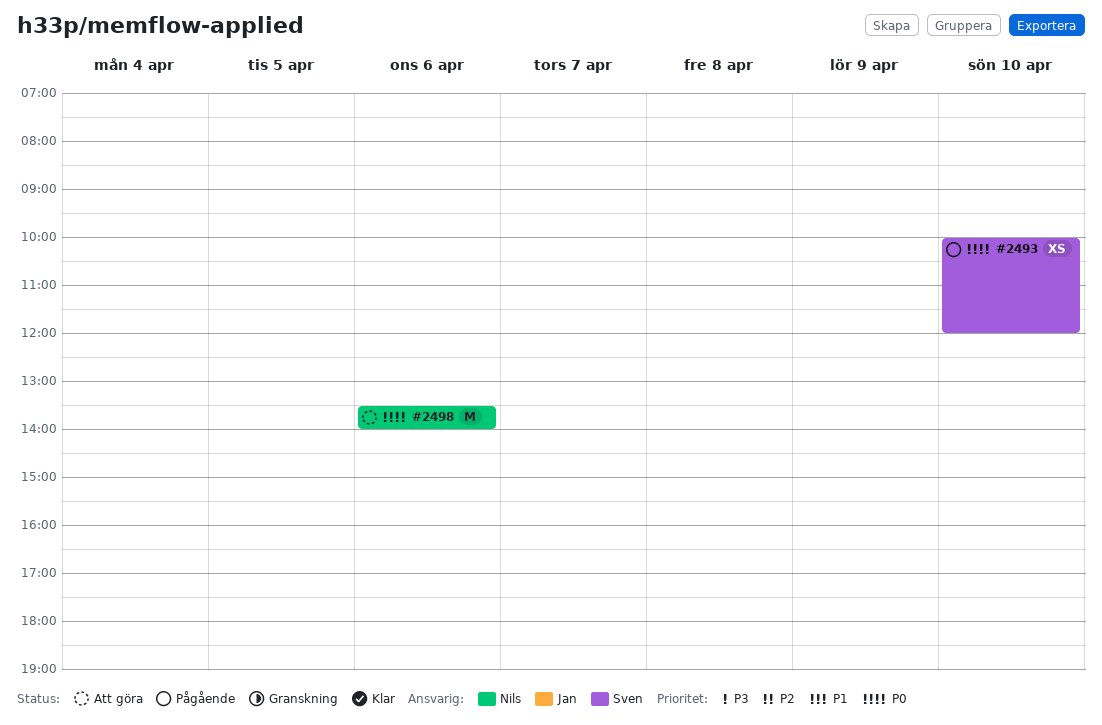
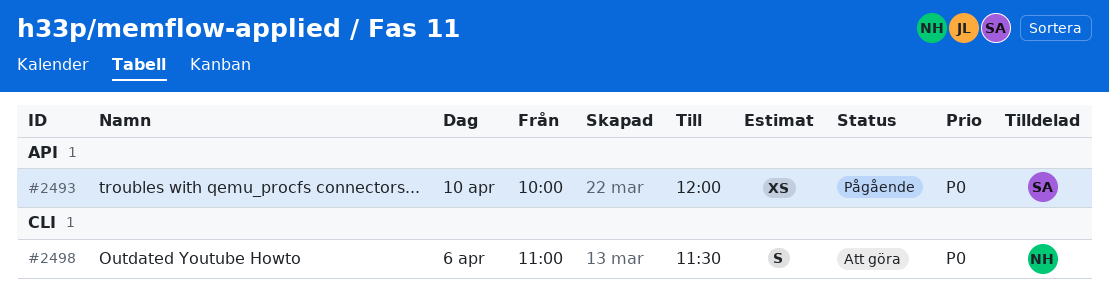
#2498, estimate: M -> S
#2498, begins: 13:30 -> 11:00
#2498, ends: 14:00 -> 11:30

